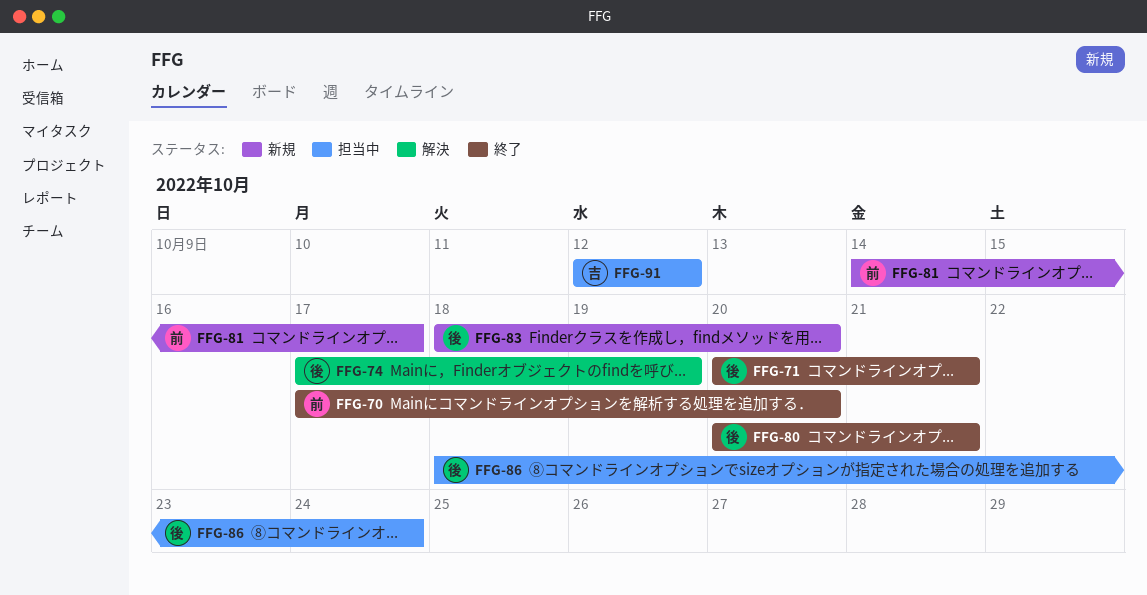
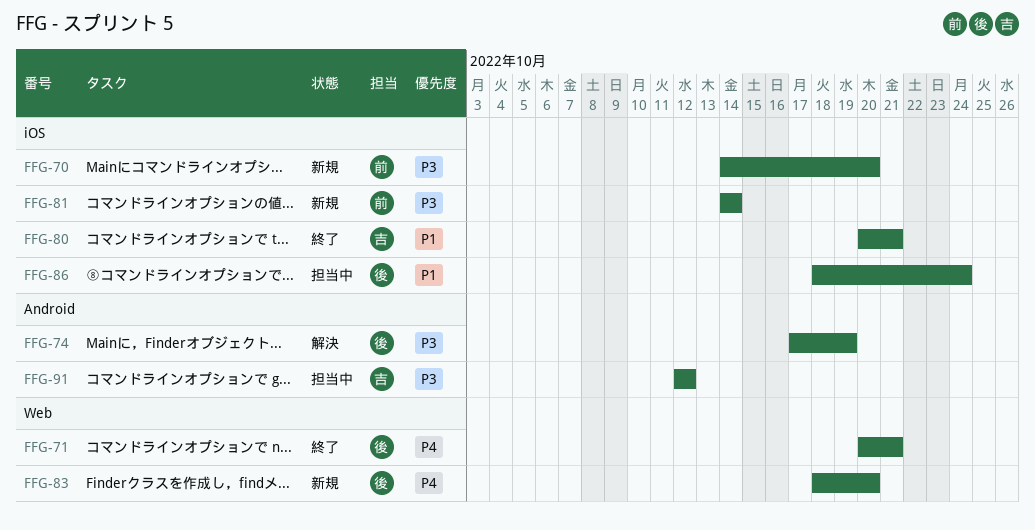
FFG-70, status: 終了 -> 新規
FFG-70, start: Oct 17 -> Oct 14
FFG-80, owner: 後 -> 吉
FFG-81, due: Oct 17 -> Oct 14

